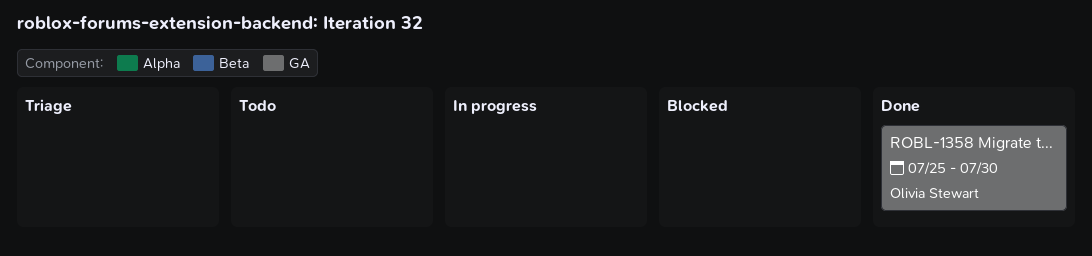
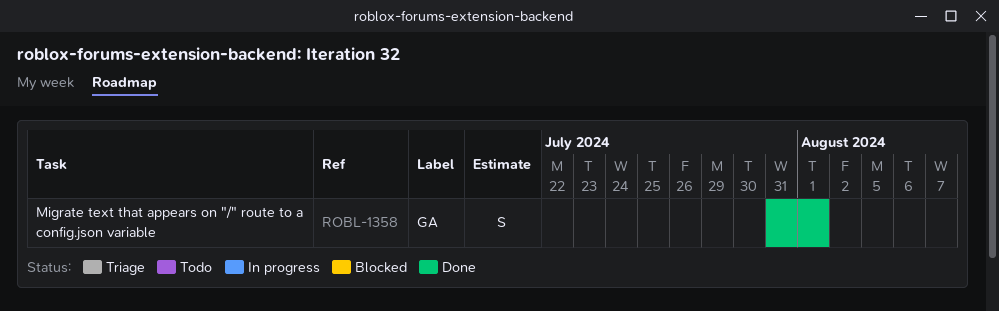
ROBL-1358, start: Jul 25 -> Jul 31
ROBL-1358, due: Jul 30 -> Aug 1

